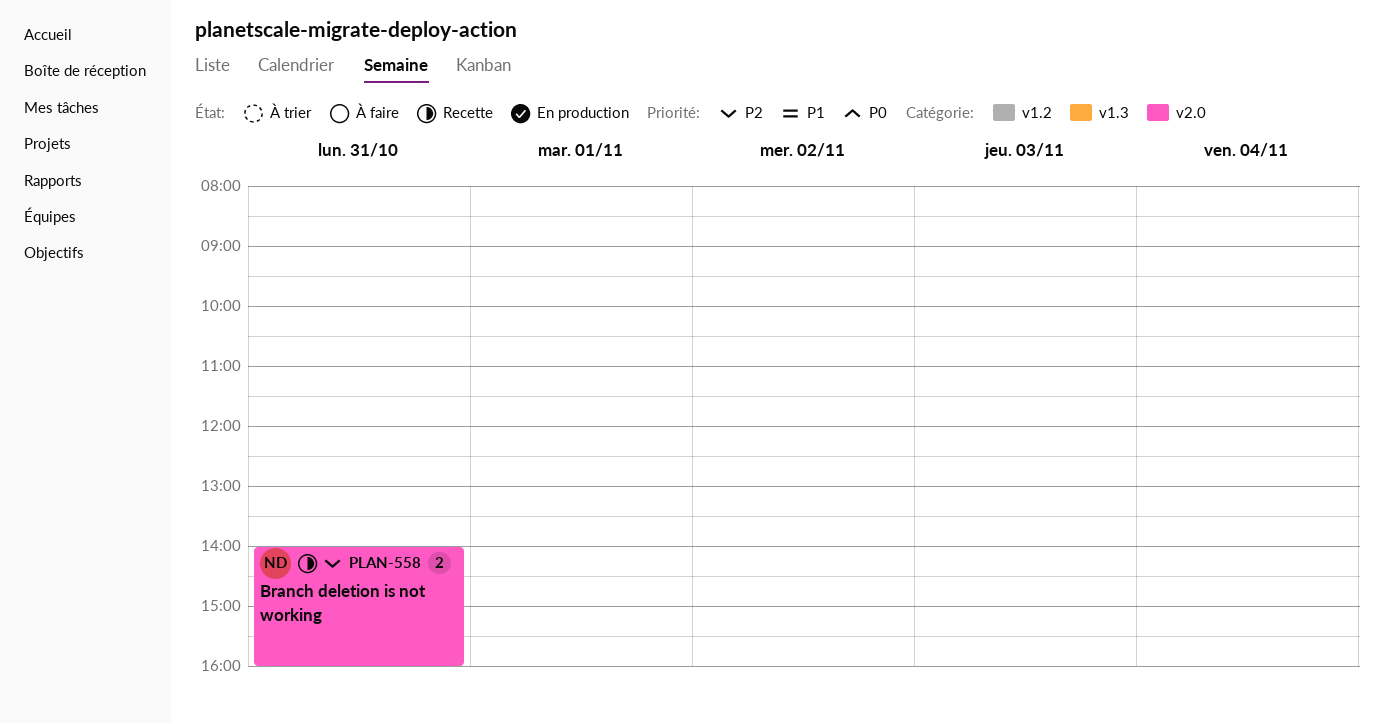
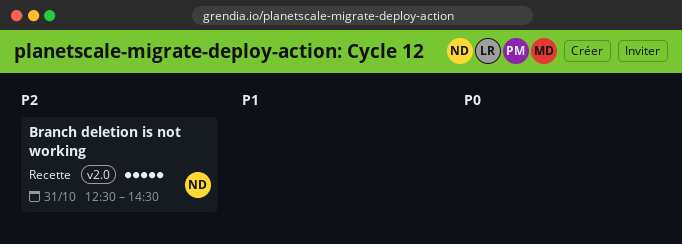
Branch deletion is not working, estimate: 2 -> 5
Branch deletion is not working, begins: 14:00 -> 12:30
Branch deletion is not working, ends: 16:00 -> 14:30

